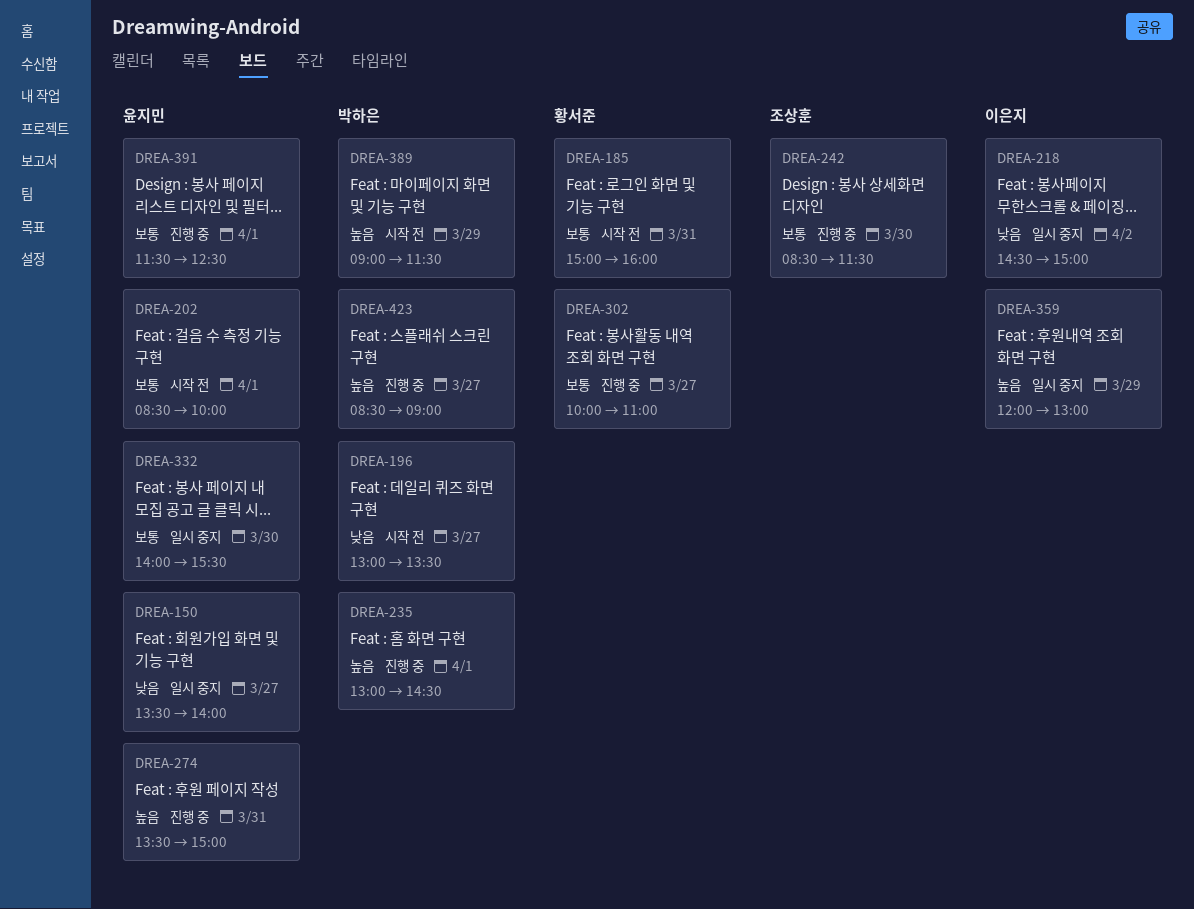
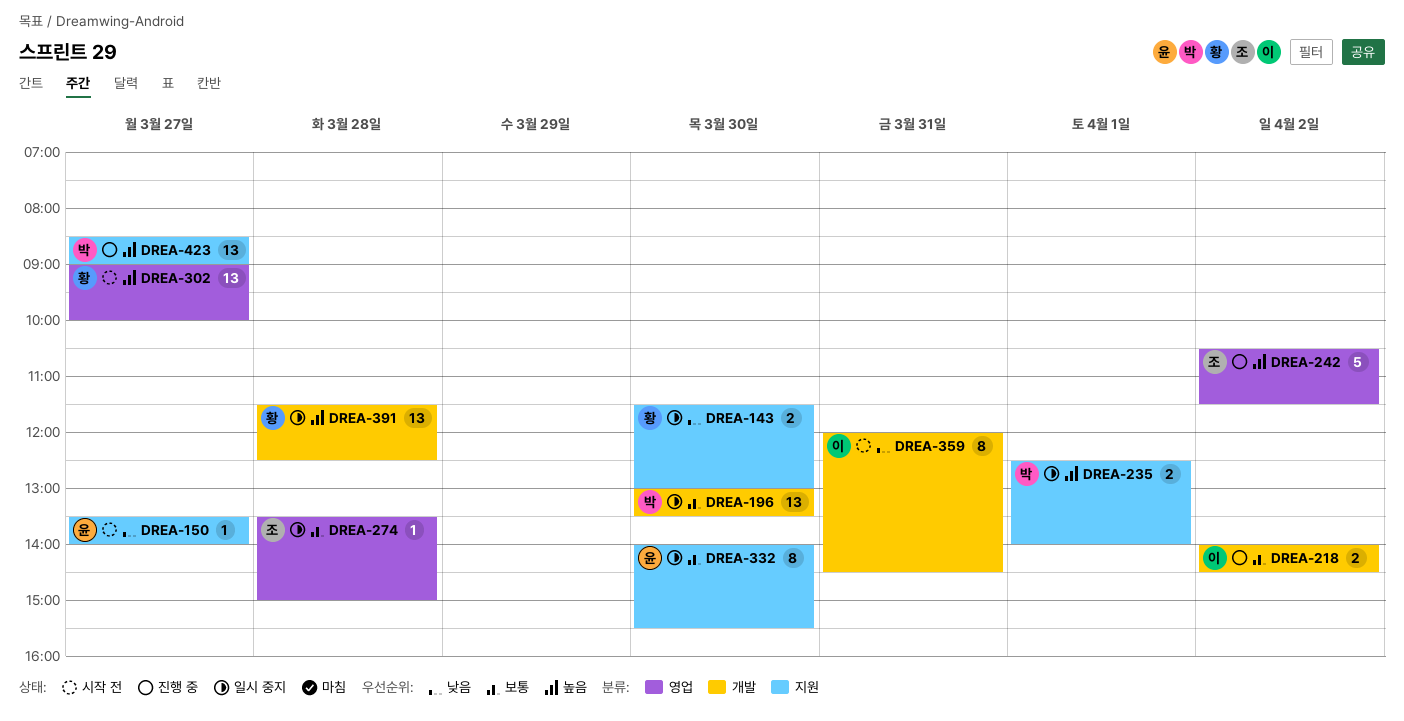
DREA-143: none -> present
DREA-150, status: 일시 중지 -> 시작 전
DREA-185: present -> none
DREA-196, status: 시작 전 -> 일시 중지
DREA-196, priority: 낮음 -> 보통
DREA-196, day: Mar 27 -> Mar 30
DREA-202: present -> none
DREA-218, status: 일시 중지 -> 진행 중
DREA-218, priority: 낮음 -> 보통
DREA-218, begins: 14:30 -> 14:00
DREA-218, ends: 15:00 -> 14:30
DREA-235, status: 진행 중 -> 일시 중지
DREA-235, begins: 13:00 -> 12:30
DREA-235, ends: 14:30 -> 14:00
DREA-242, priority: 보통 -> 높음
DREA-242, day: Mar 30 -> Apr 2
DREA-242, begins: 08:30 -> 10:30
DREA-274, status: 진행 중 -> 일시 중지
DREA-274, owner: 윤지민 -> 조상훈
DREA-274, priority: 높음 -> 보통
DREA-274, day: Mar 31 -> Mar 28
DREA-302, status: 진행 중 -> 시작 전
DREA-302, priority: 보통 -> 높음
DREA-302, begins: 10:00 -> 09:00
DREA-302, ends: 11:00 -> 10:00
DREA-359, status: 일시 중지 -> 시작 전
DREA-359, priority: 높음 -> 낮음
DREA-359, day: Mar 29 -> Mar 31
DREA-359, ends: 13:00 -> 14:30
DREA-389: present -> none
DREA-391, status: 진행 중 -> 일시 중지
DREA-391, owner: 윤지민 -> 황서준
DREA-391, priority: 보통 -> 높음
DREA-391, day: Apr 1 -> Mar 28

